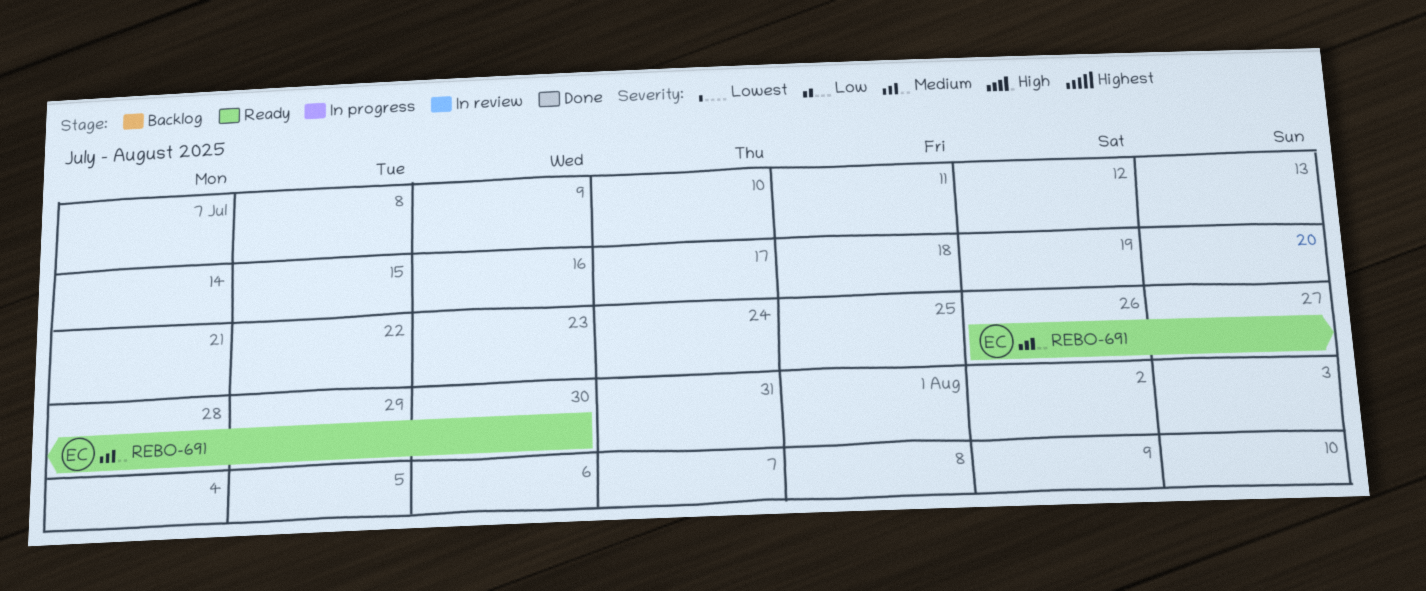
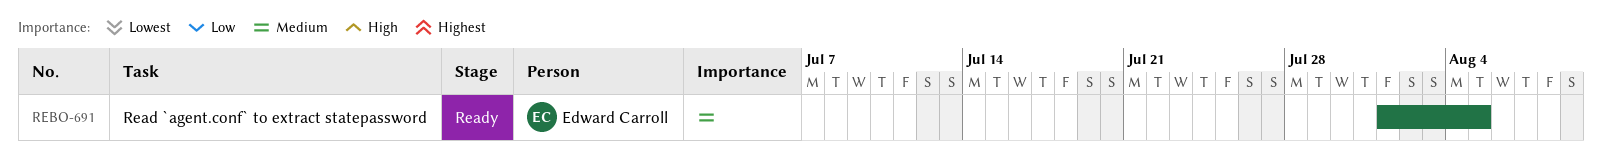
REBO-691, start: Jul 26 -> Aug 1
REBO-691, due: Jul 30 -> Aug 5

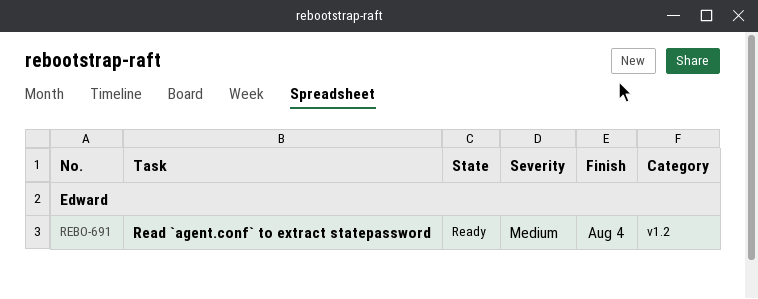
REBO-691, due: Aug 5 -> Aug 4

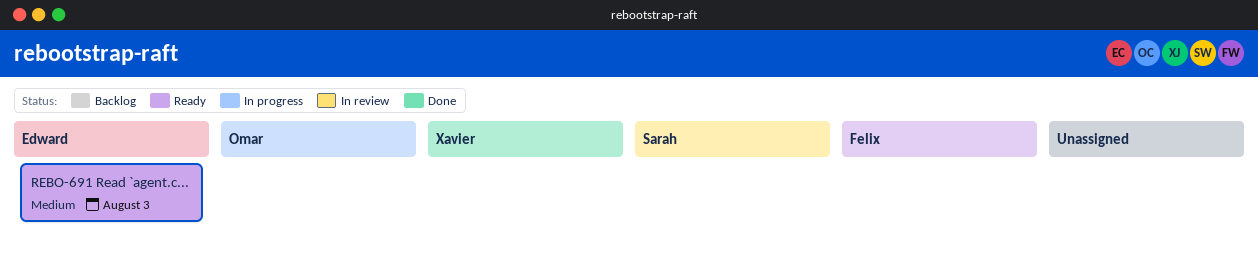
REBO-691, due: Aug 4 -> Aug 3

